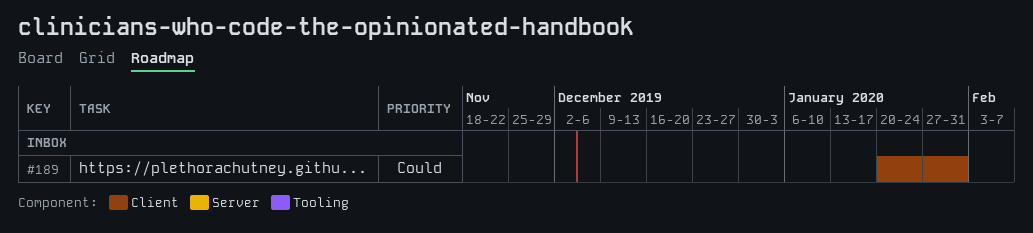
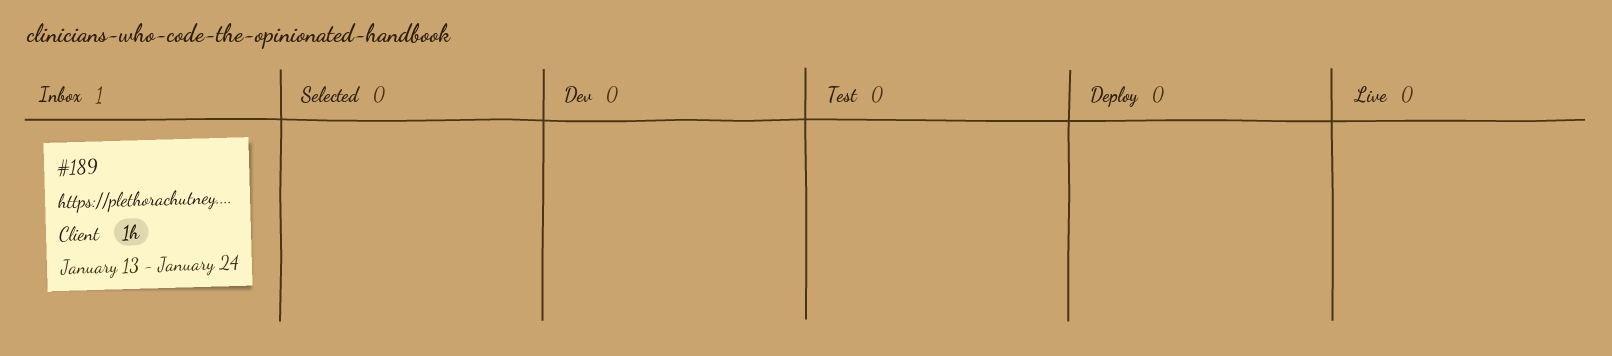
#189, start: Jan 20 -> Jan 13
#189, due: Jan 31 -> Jan 24

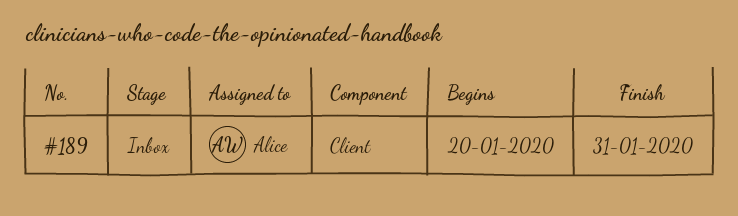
#189, start: Jan 13 -> Jan 20
#189, due: Jan 24 -> Jan 31

